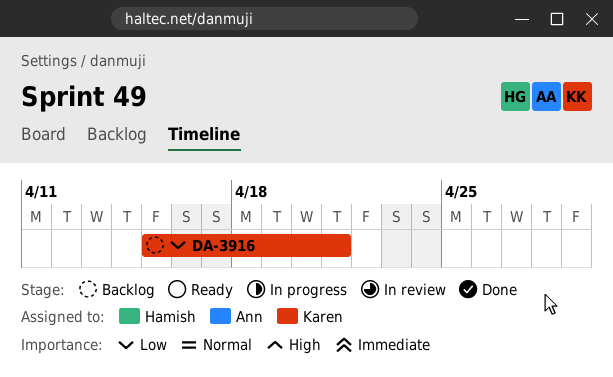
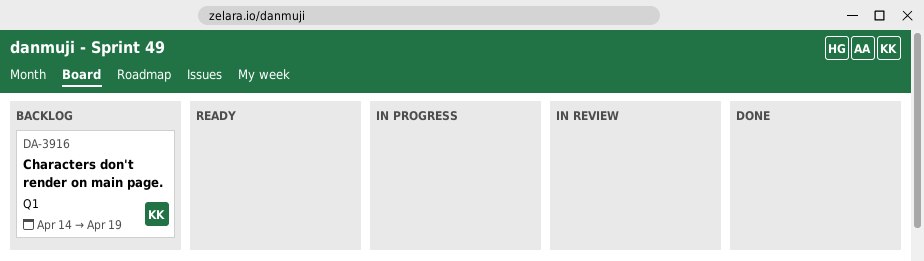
DA-3916, start: Apr 15 -> Apr 14
DA-3916, due: Apr 21 -> Apr 19

